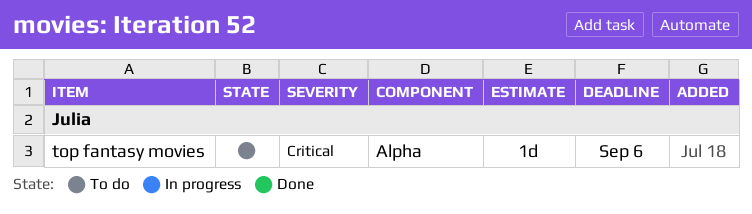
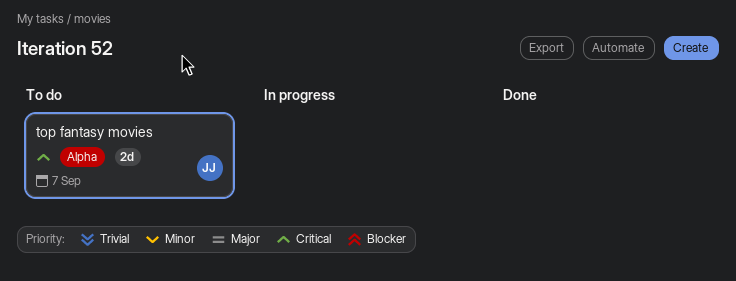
top fantasy movies, estimate: 1d -> 2d
top fantasy movies, due: Sep 6 -> Sep 7

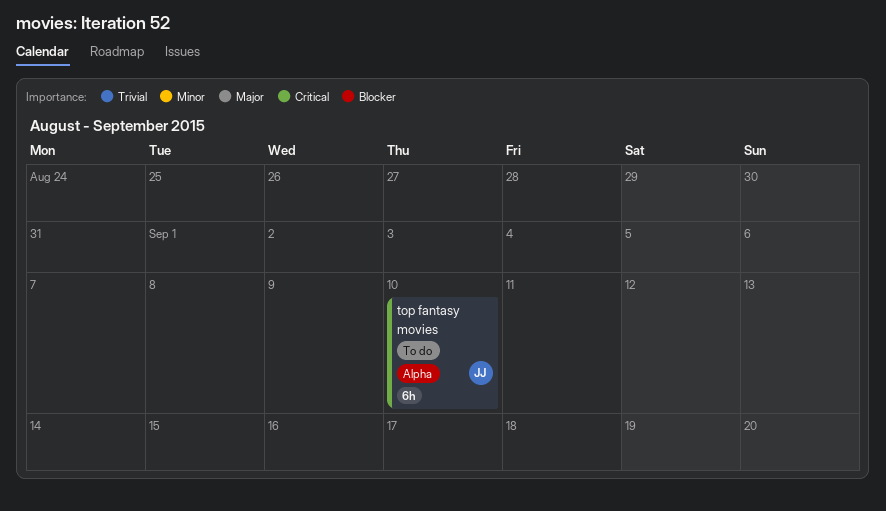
top fantasy movies, estimate: 2d -> 6h
top fantasy movies, due: Sep 7 -> Sep 10

